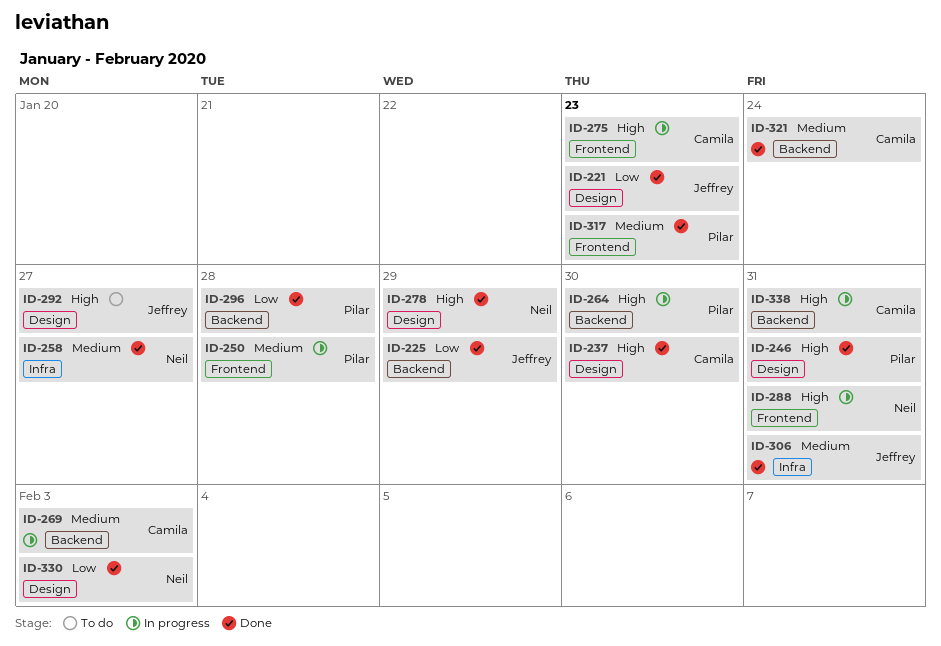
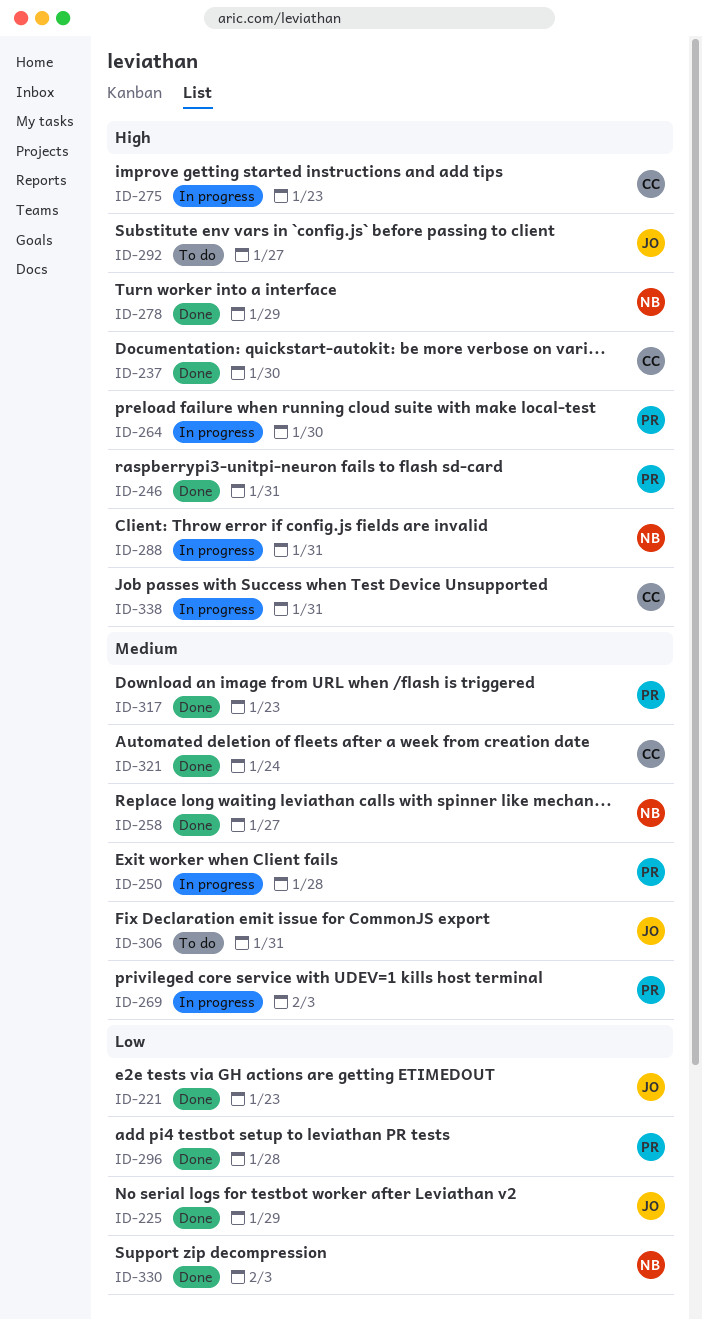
ID-269, owner: Camila -> Pilar
ID-306, status: Done -> To do

